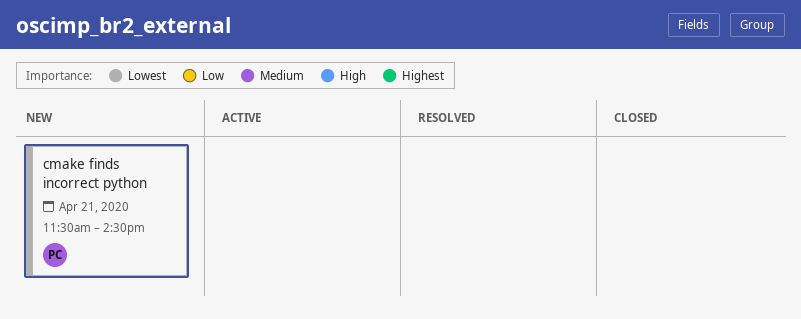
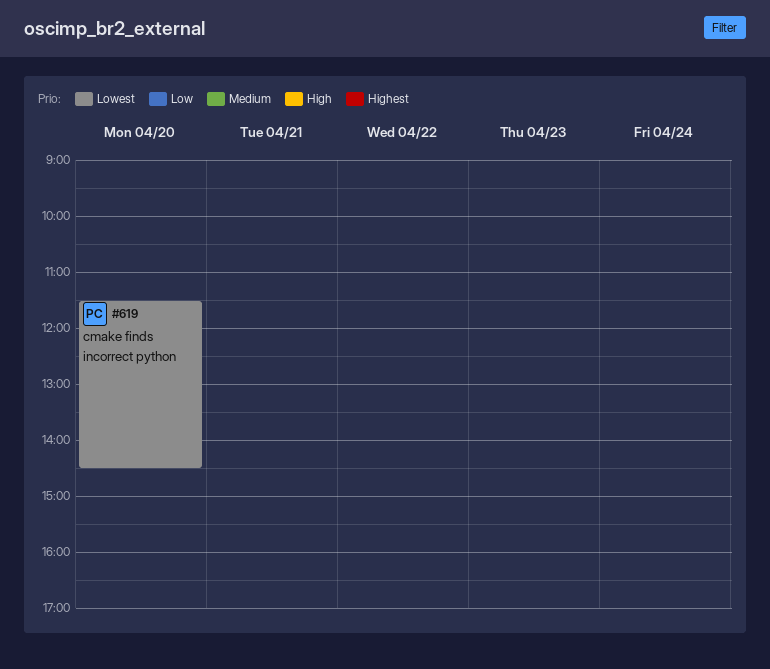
cmake finds incorrect python, day: Apr 21 -> Apr 20

